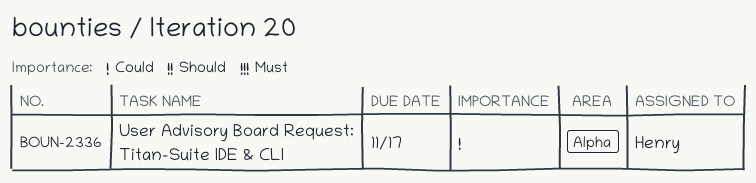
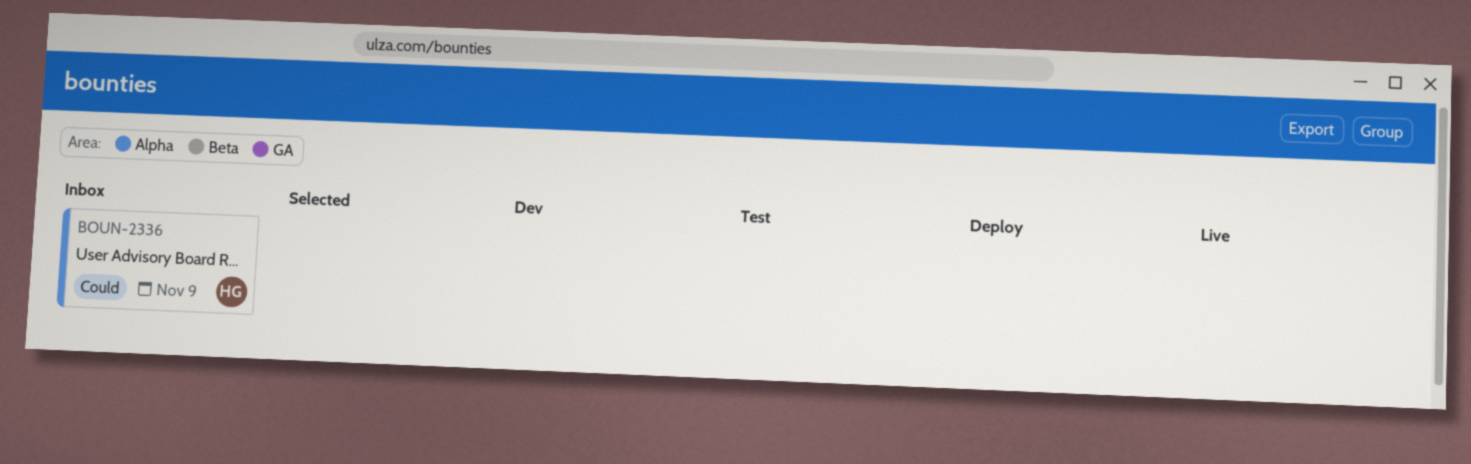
BOUN-2336, due: Nov 17 -> Nov 9

